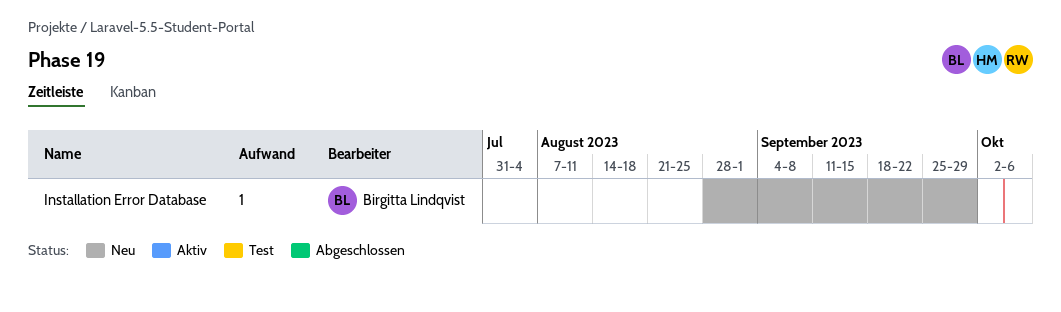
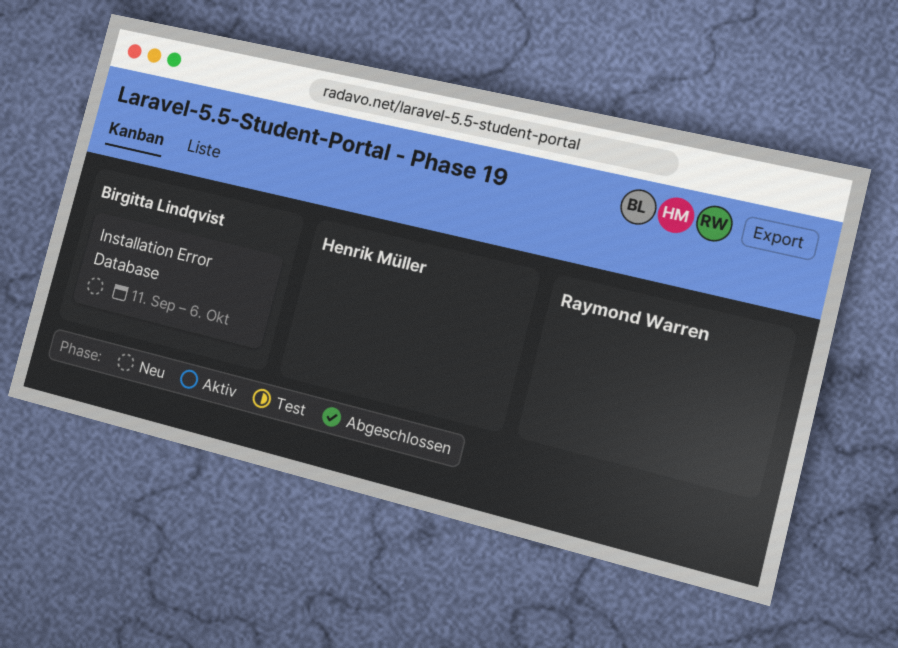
Installation Error Database, start: Aug 28 -> Sep 11
Installation Error Database, due: Sep 29 -> Oct 6

